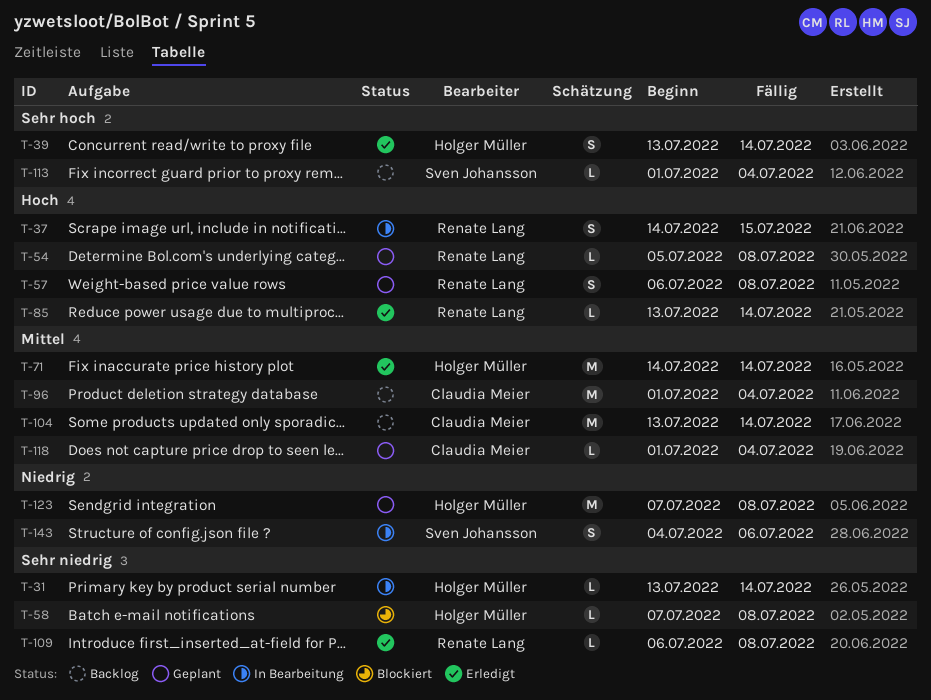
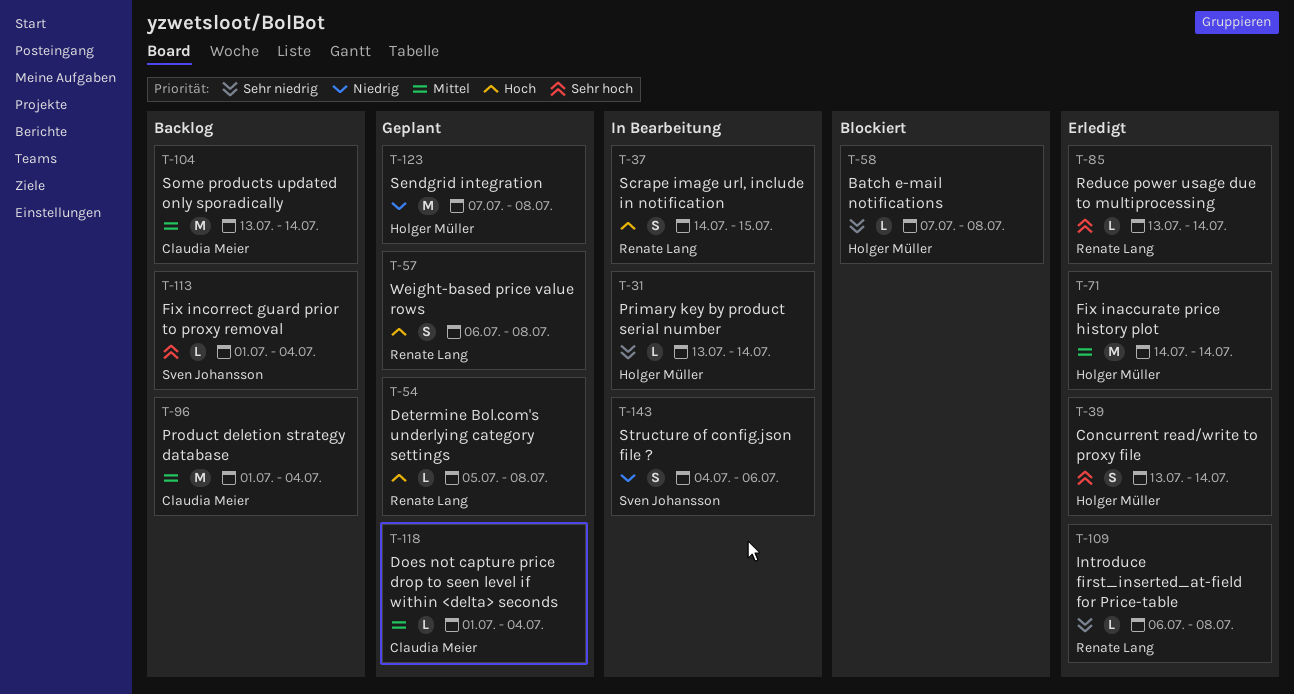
T-85, priority: Hoch -> Sehr hoch

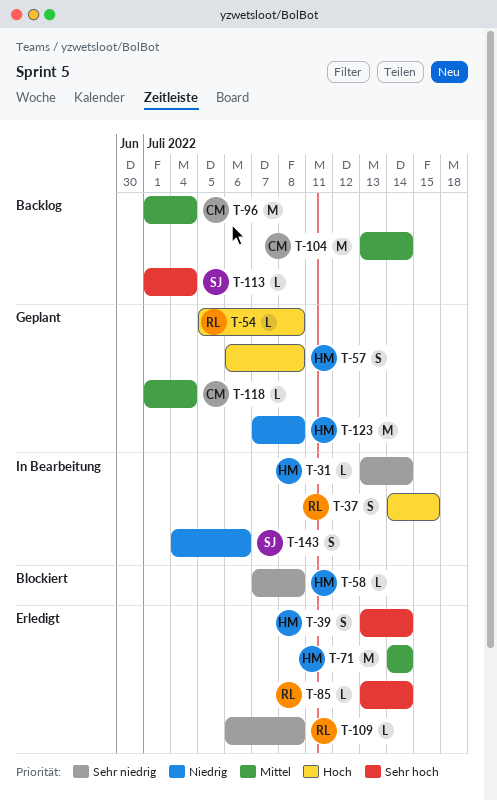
T-57, owner: Renate Lang -> Holger Müller

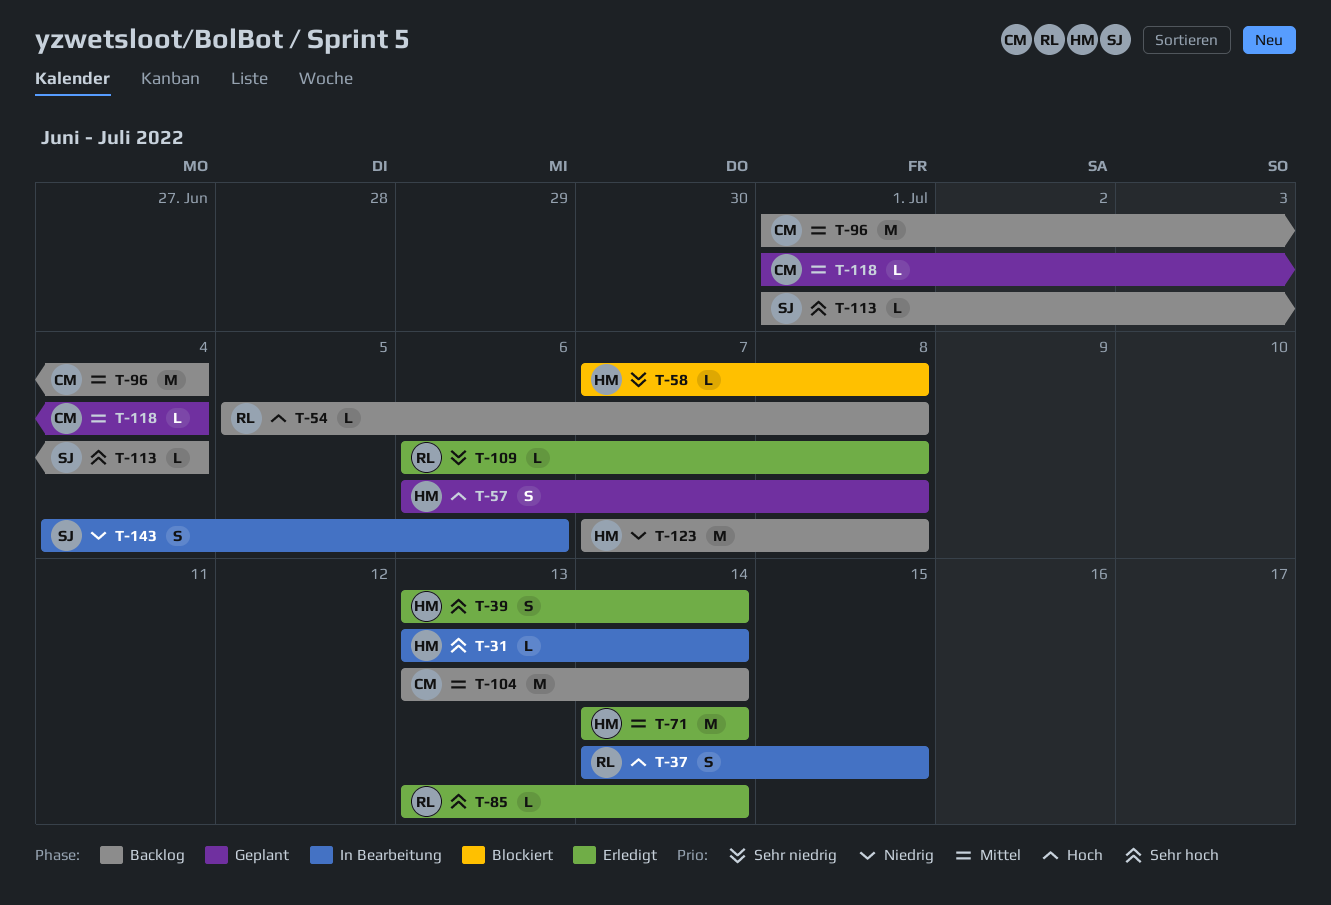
T-31, priority: Sehr niedrig -> Sehr hoch
T-54, status: Geplant -> Backlog
T-123, status: Geplant -> Backlog

